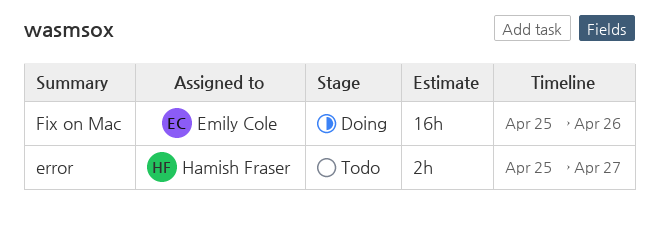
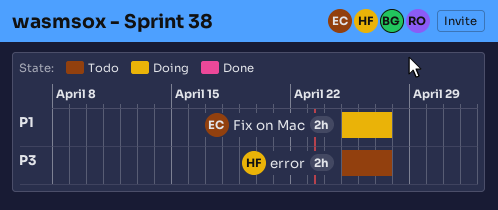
Fix on Mac, estimate: 16h -> 2h
Fix on Mac, due: Apr 26 -> Apr 27

